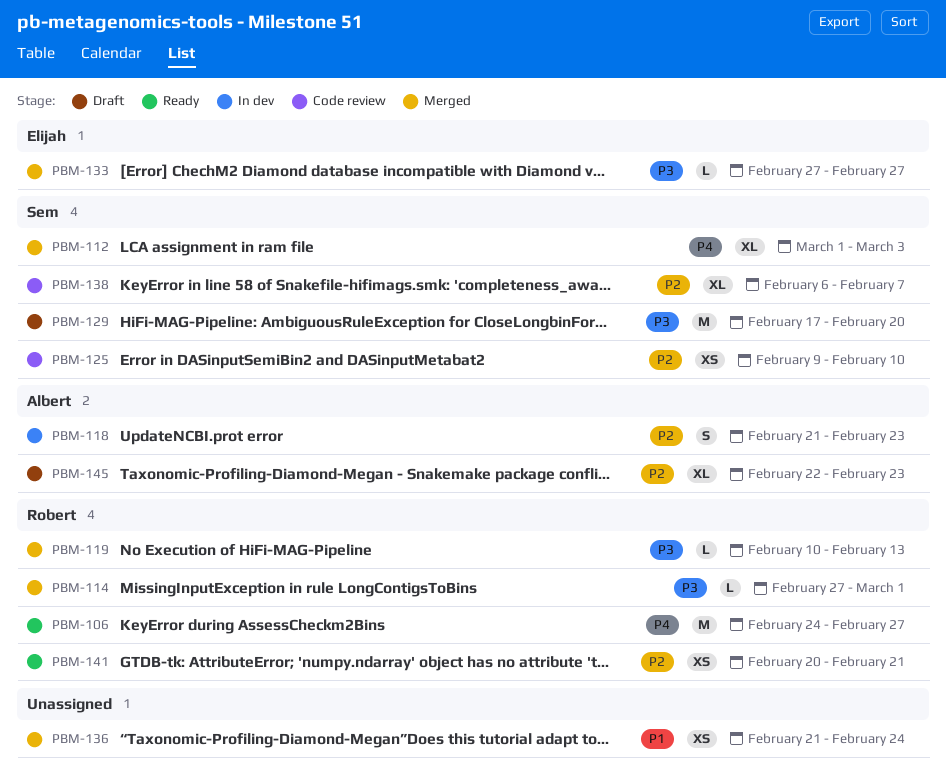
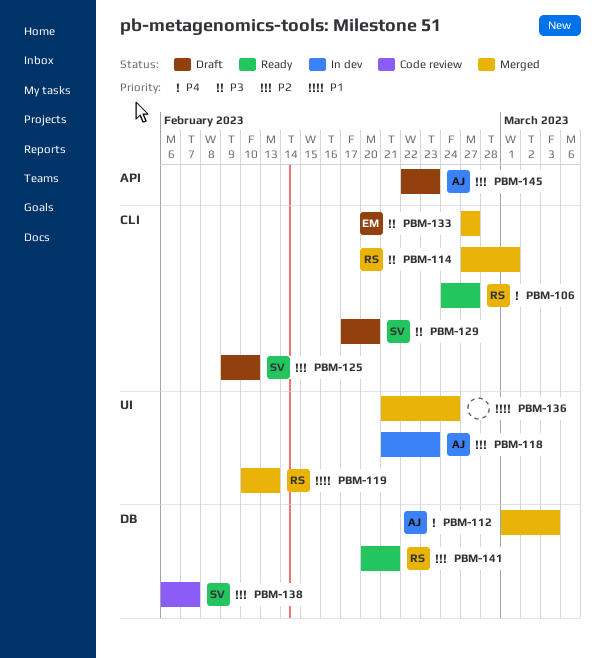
PBM-112, owner: Sem -> Albert
PBM-119, priority: P3 -> P1
PBM-125, status: Code review -> Draft

